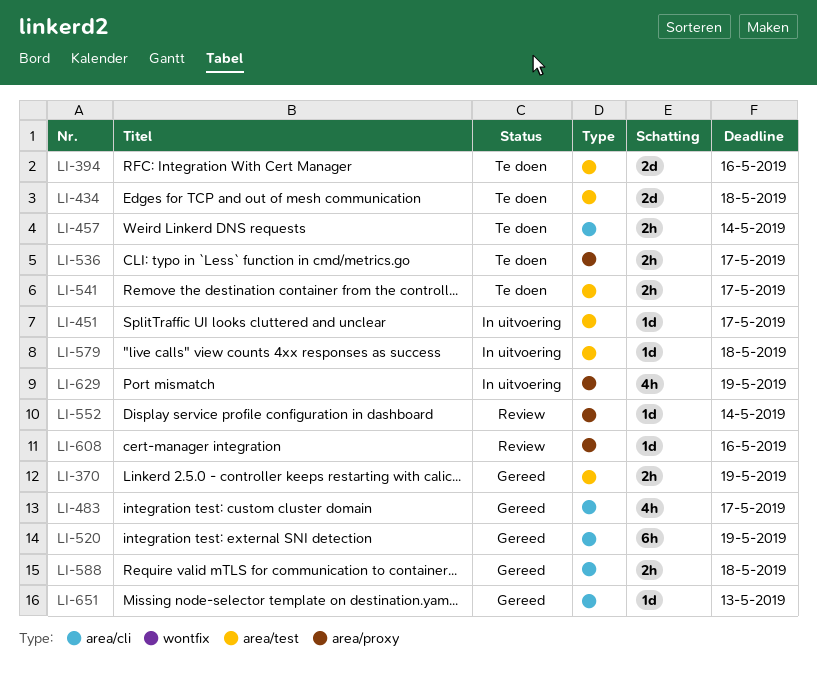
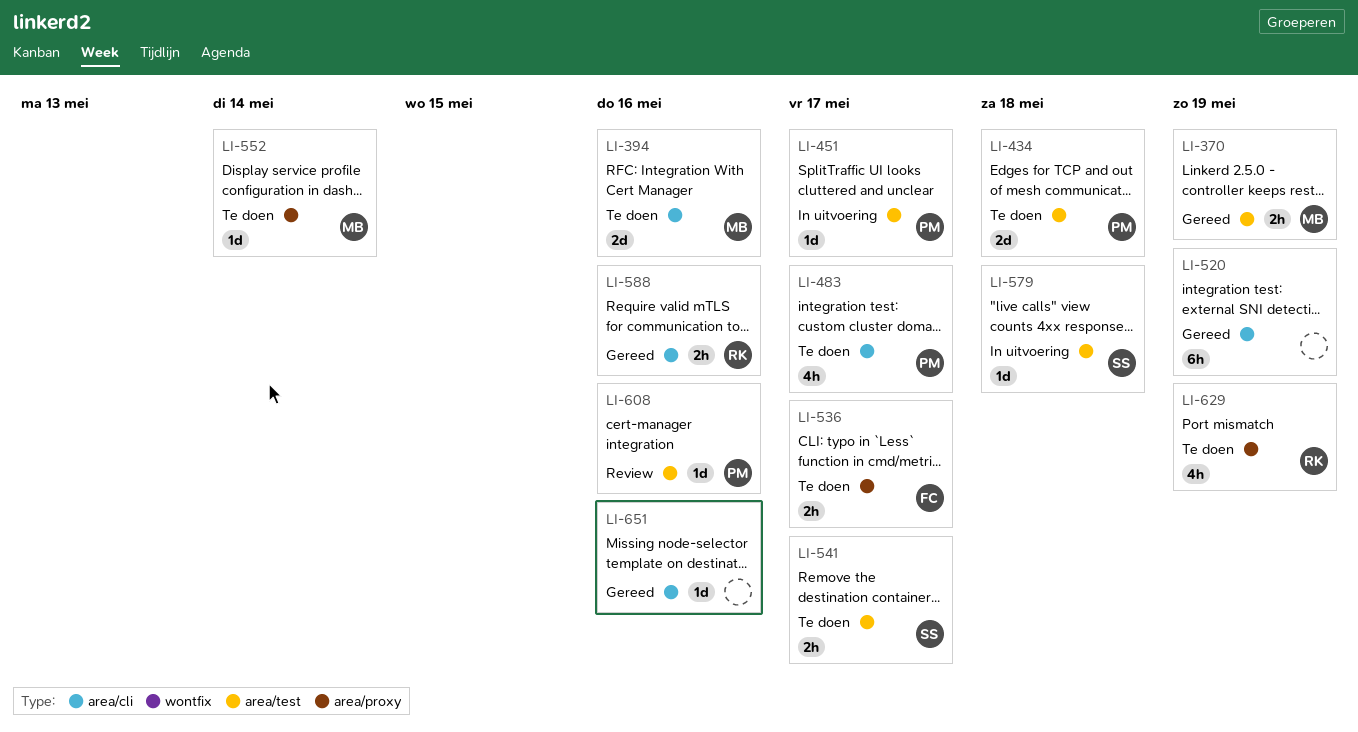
LI-394, label: area/test -> area/cli
LI-457: present -> none
LI-483, status: Gereed -> Te doen
LI-552, status: Review -> Te doen
LI-588, due: May 18 -> May 16
LI-608, label: area/proxy -> area/test
LI-629, status: In uitvoering -> Te doen
LI-651, due: May 13 -> May 16

